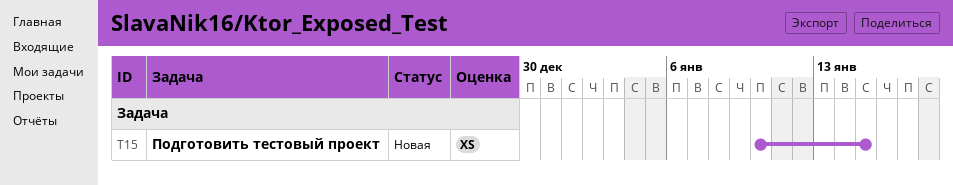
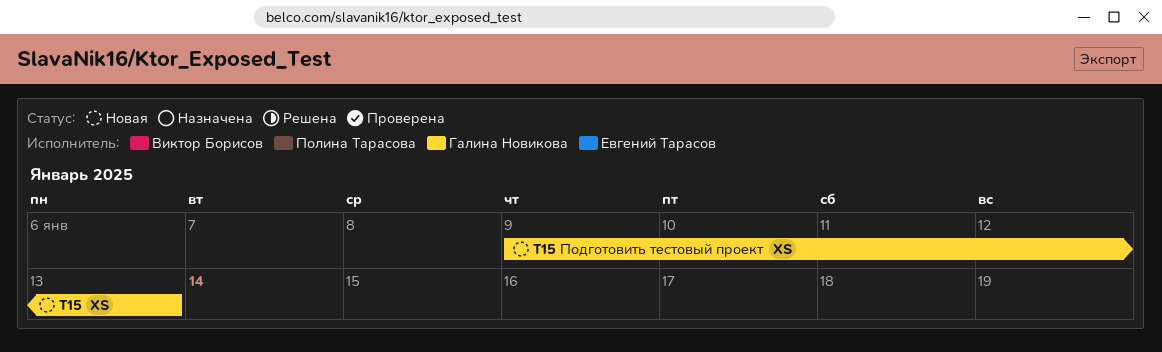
T15, start: Jan 10 -> Jan 9
T15, due: Jan 15 -> Jan 13

